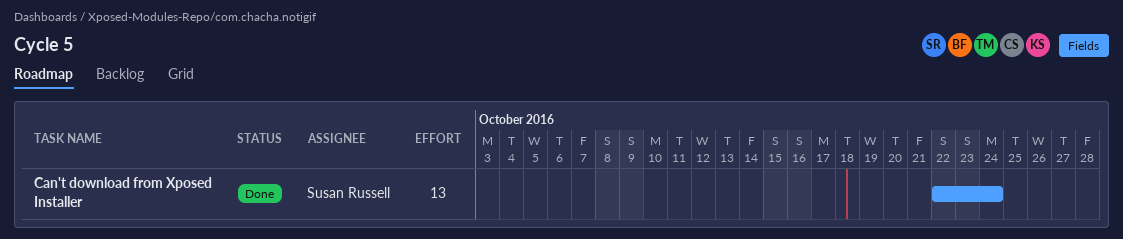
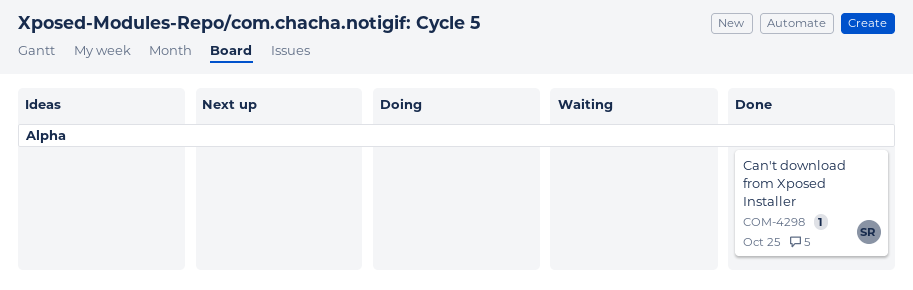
Can't download from Xposed Installer, estimate: 13 -> 1
Can't download from Xposed Installer, due: Oct 24 -> Oct 25

